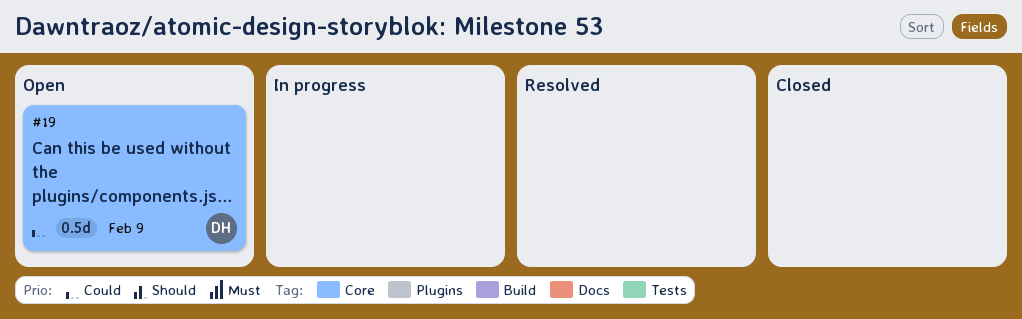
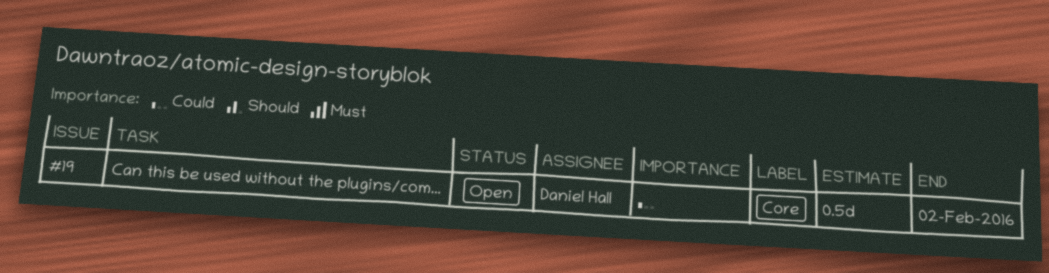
#19, due: Feb 9 -> Feb 2

